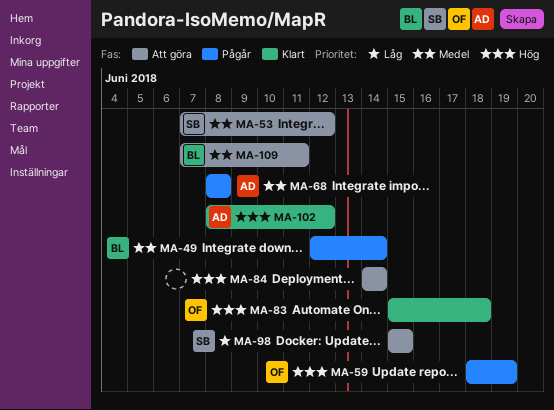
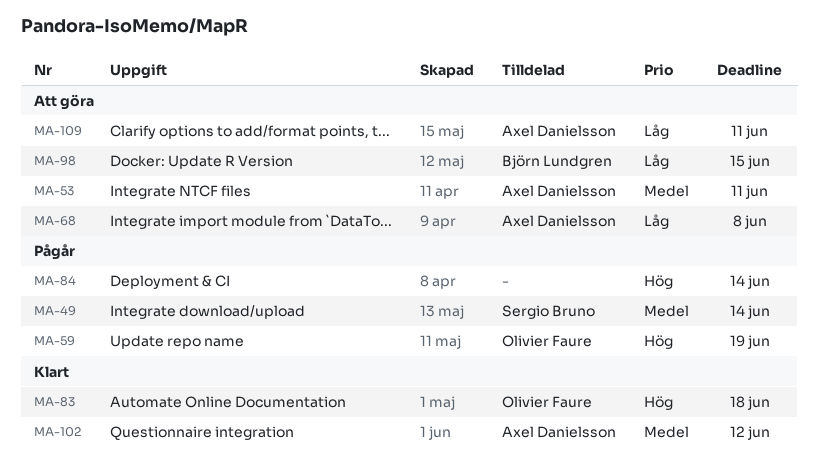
MA-49, owner: Björn Lundgren -> Sergio Bruno
MA-53, owner: Sergio Bruno -> Axel Danielsson
MA-53, due: Jun 12 -> Jun 11
MA-68, status: Pågår -> Att göra
MA-68, priority: Medel -> Låg
MA-84, status: Att göra -> Pågår
MA-98, owner: Sergio Bruno -> Björn Lundgren
MA-102, priority: Hög -> Medel
MA-109, owner: Björn Lundgren -> Axel Danielsson
MA-109, priority: Medel -> Låg

